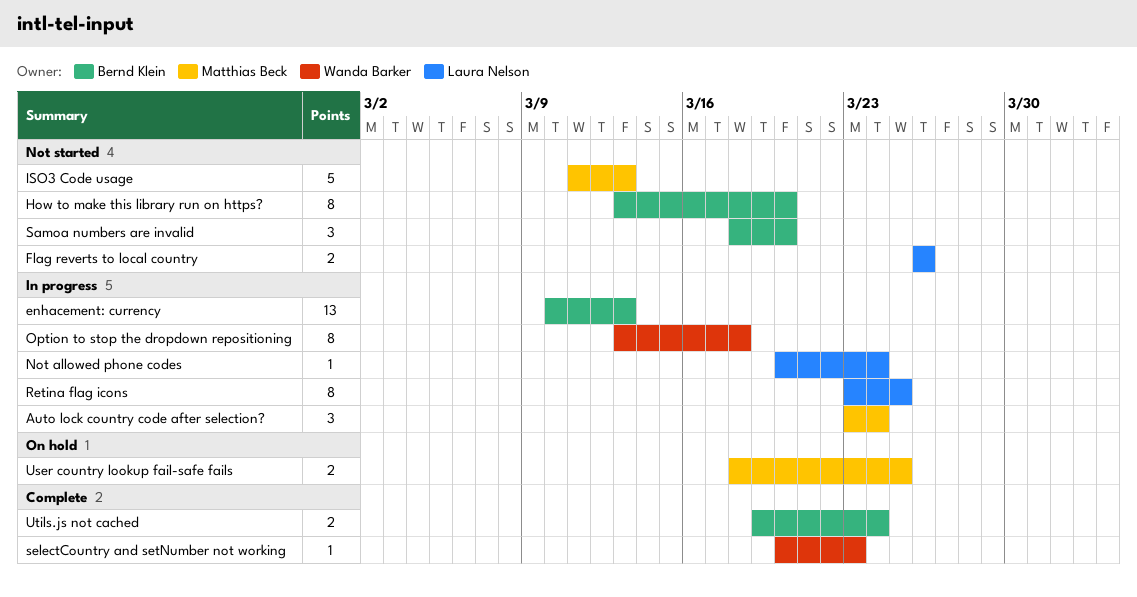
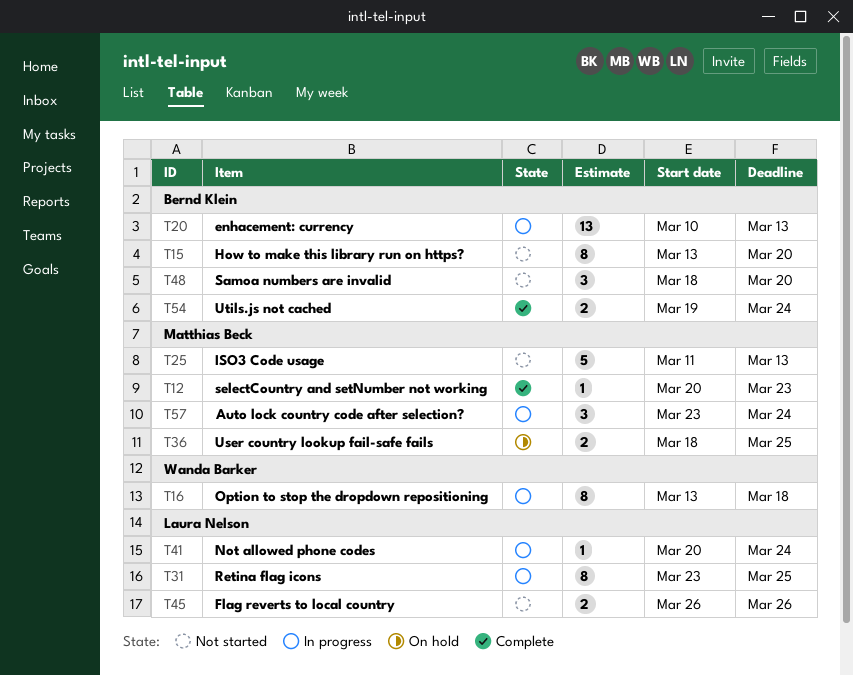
selectCountry and setNumber not working, owner: Wanda Barker -> Matthias Beck

